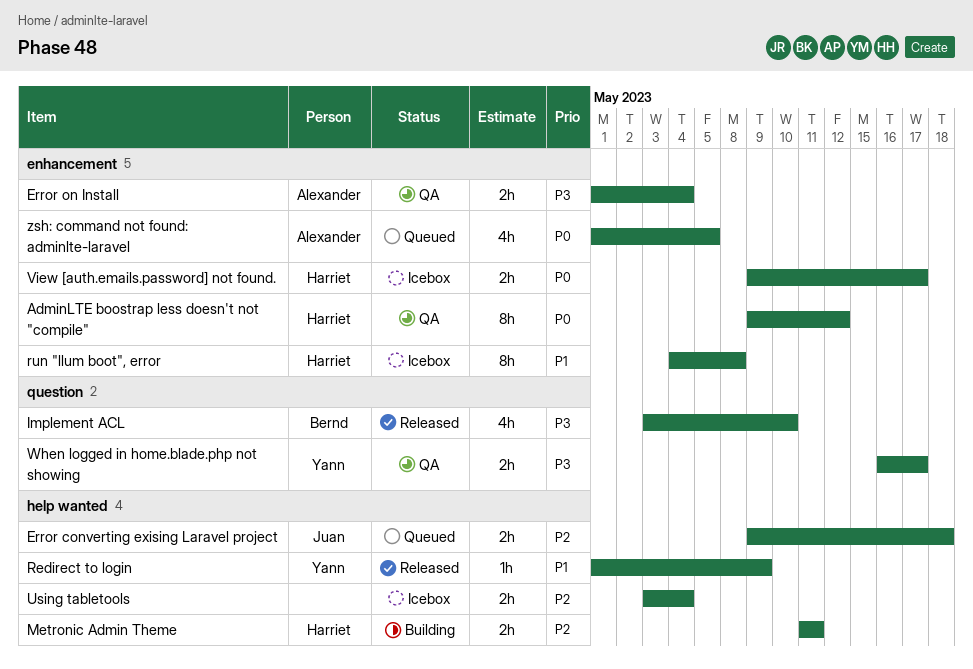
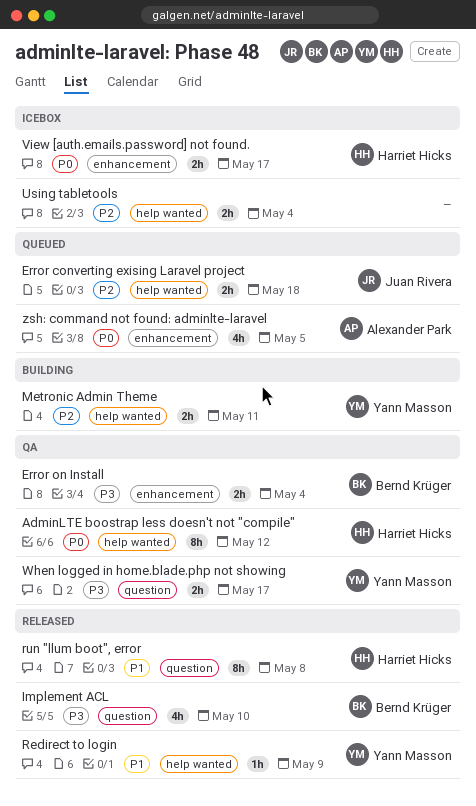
AdminLTE boostrap less doesn't not "compile", label: enhancement -> help wanted
Error on Install, owner: Alexander Park -> Bernd Krüger
Metronic Admin Theme, owner: Harriet Hicks -> Yann Masson
run "llum boot", error, status: Icebox -> Released
run "llum boot", error, label: enhancement -> question

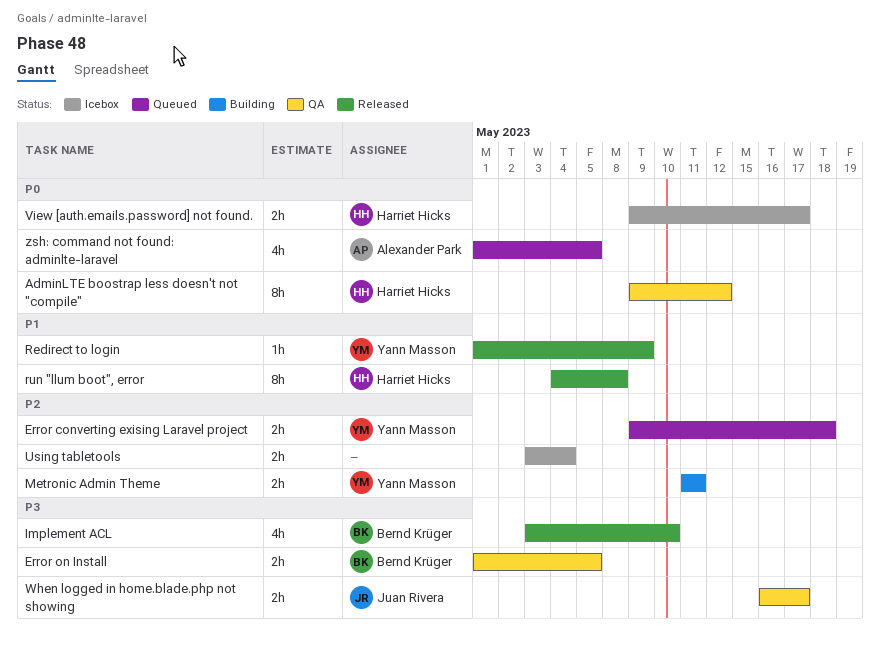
Error converting exising Laravel project, owner: Juan Rivera -> Yann Masson
Error on Install, due: May 4 -> May 5
When logged in home.blade.php not showing, owner: Yann Masson -> Juan Rivera

